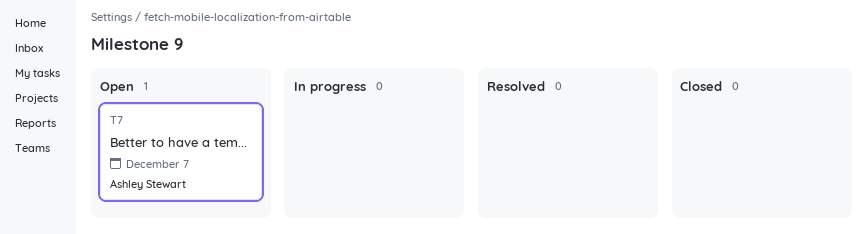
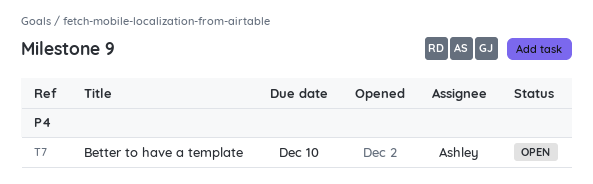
T7, due: Dec 7 -> Dec 10

